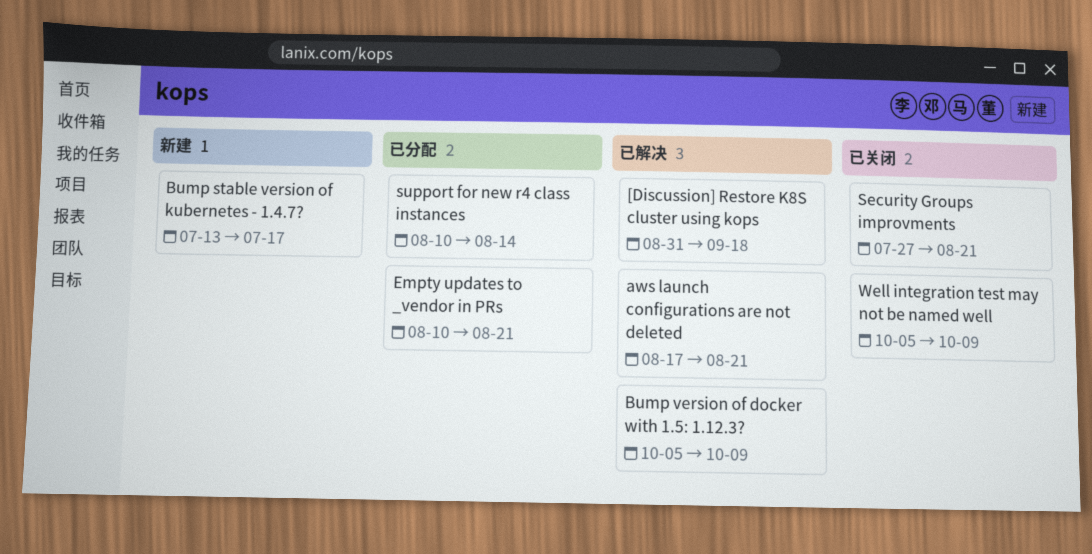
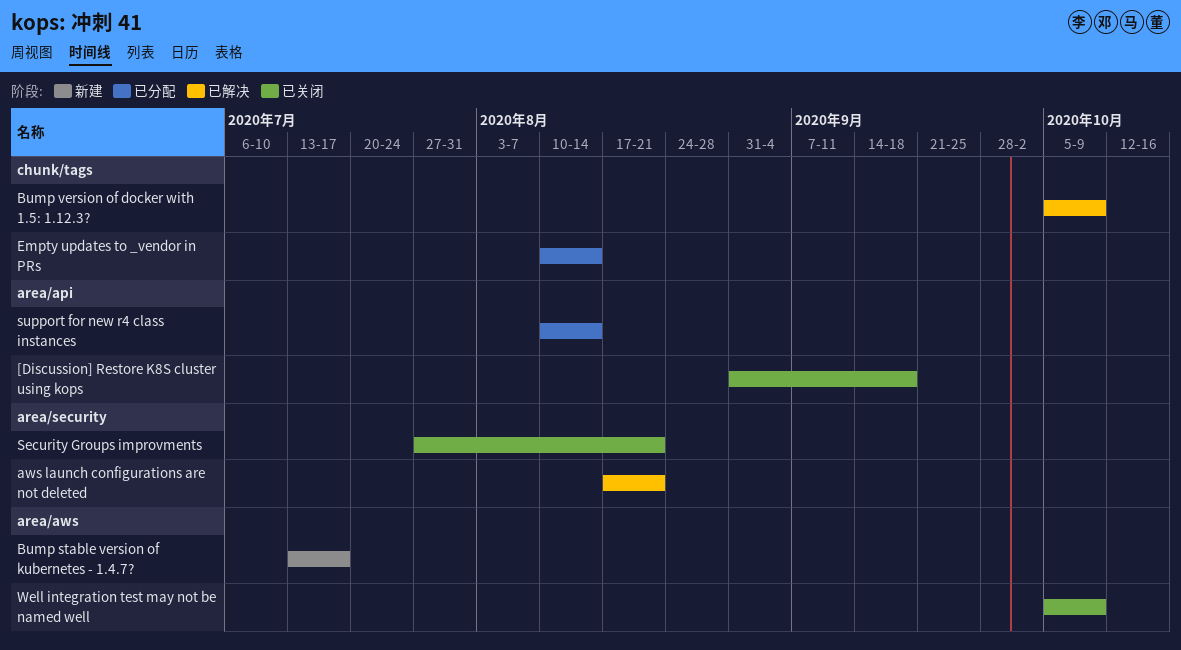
[Discussion] Restore K8S cluster using kops, status: 已解决 -> 已关闭
Empty updates to _vendor in PRs, due: Aug 21 -> Aug 14

